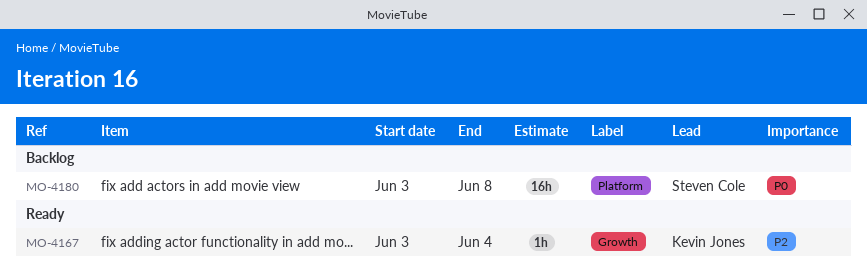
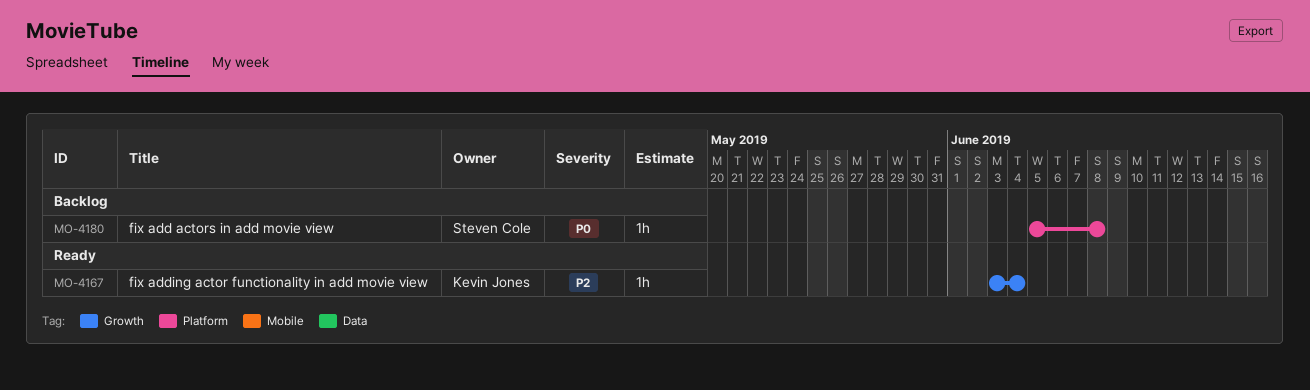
MO-4180, estimate: 16h -> 1h
MO-4180, start: Jun 3 -> Jun 5

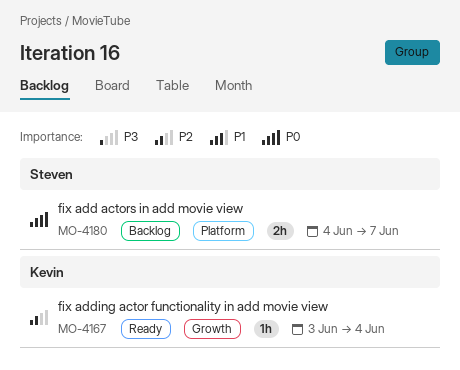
MO-4180, estimate: 1h -> 2h
MO-4180, start: Jun 5 -> Jun 4
MO-4180, due: Jun 8 -> Jun 7

